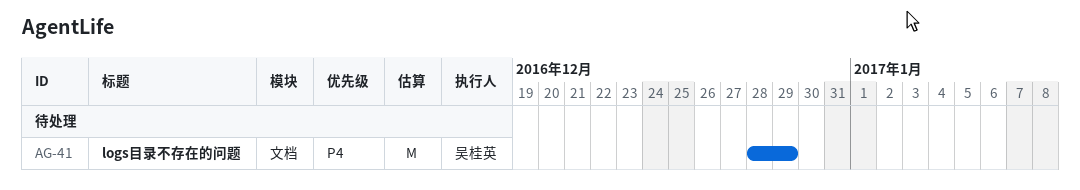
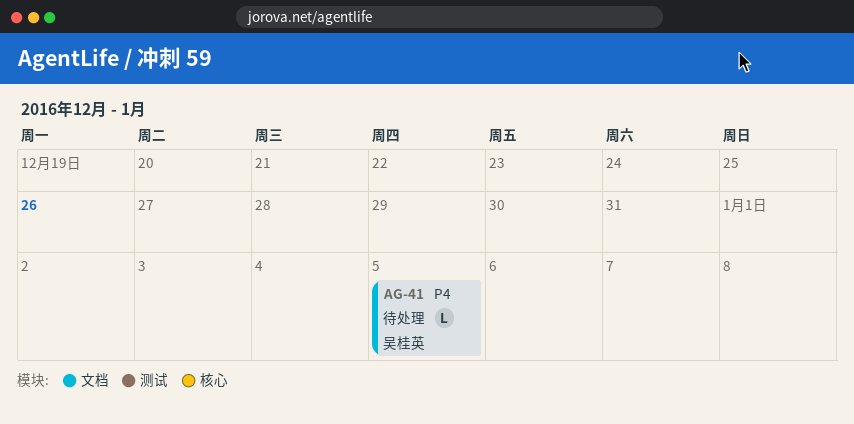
AG-41, estimate: M -> L
AG-41, due: Dec 29 -> Jan 5

